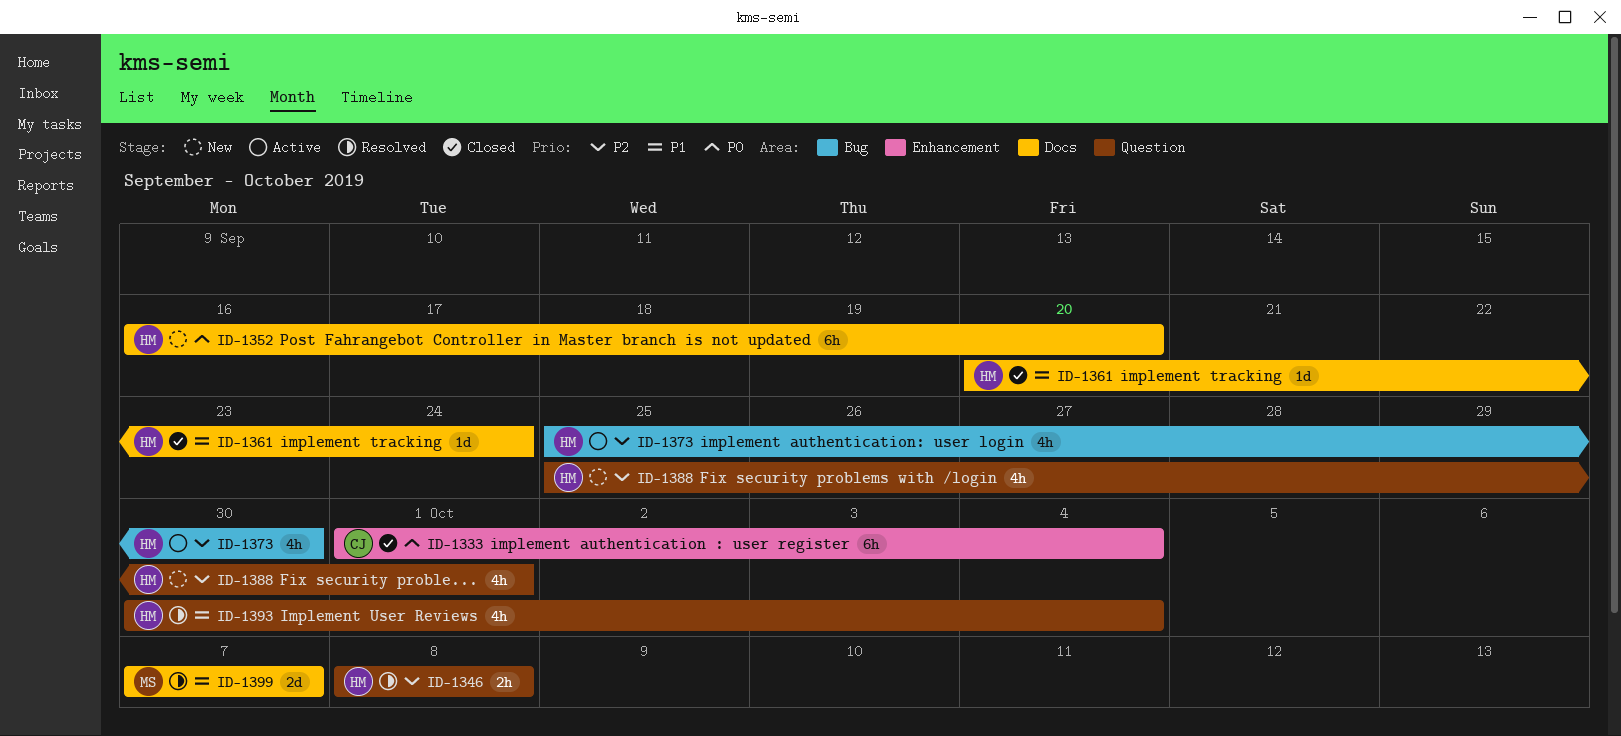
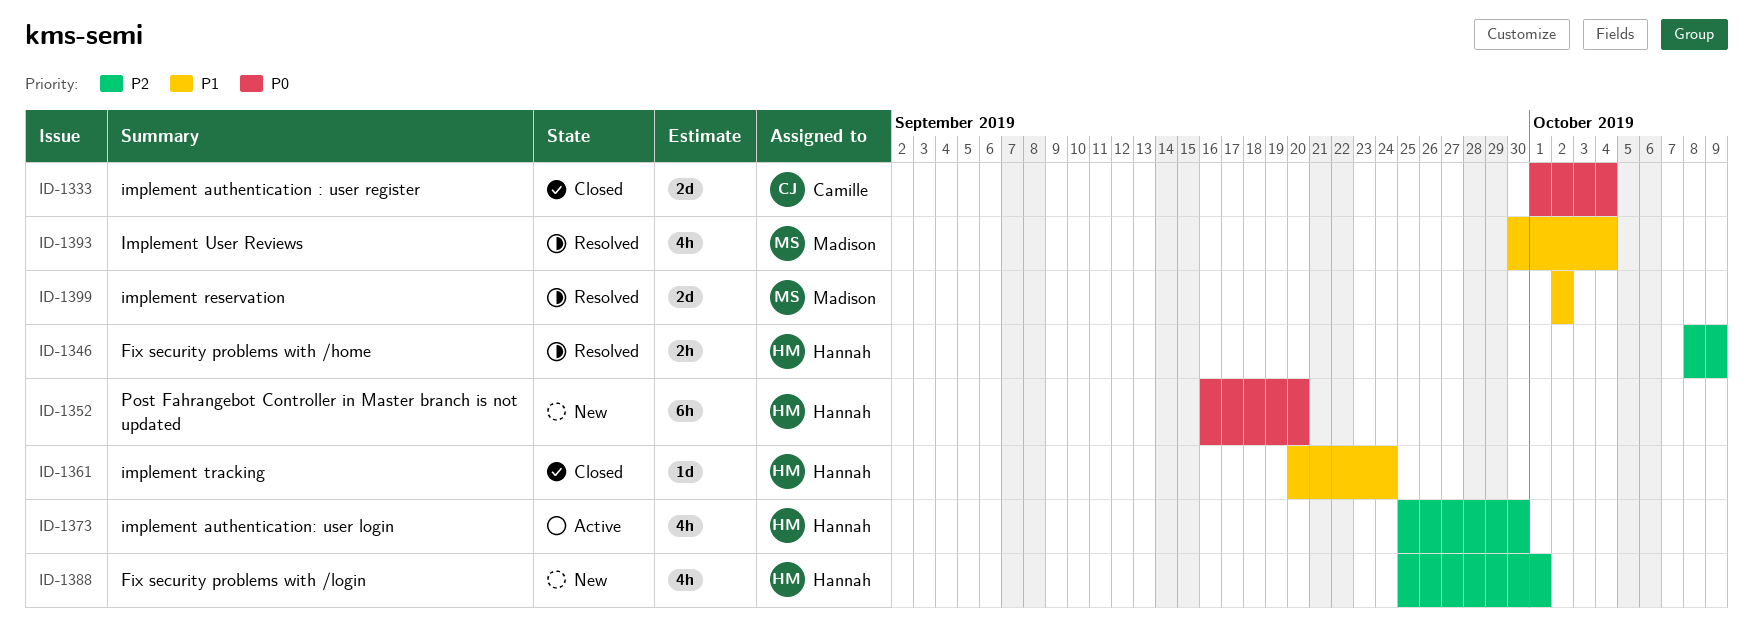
ID-1333, estimate: 6h -> 2d
ID-1346, due: Oct 8 -> Oct 9
ID-1393, owner: Hannah -> Madison
ID-1399, start: Oct 7 -> Oct 2
ID-1399, due: Oct 7 -> Oct 2

